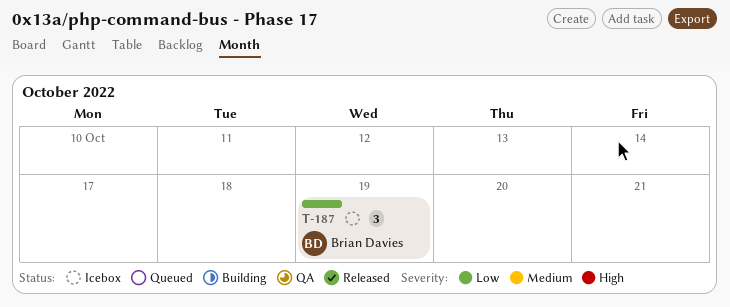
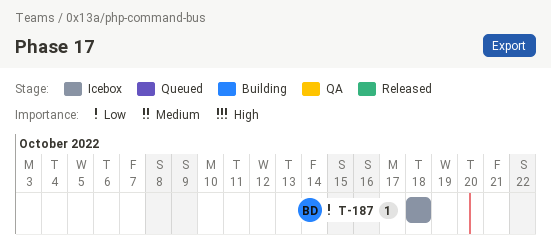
T-187, estimate: 3 -> 1
T-187, due: Oct 19 -> Oct 18

